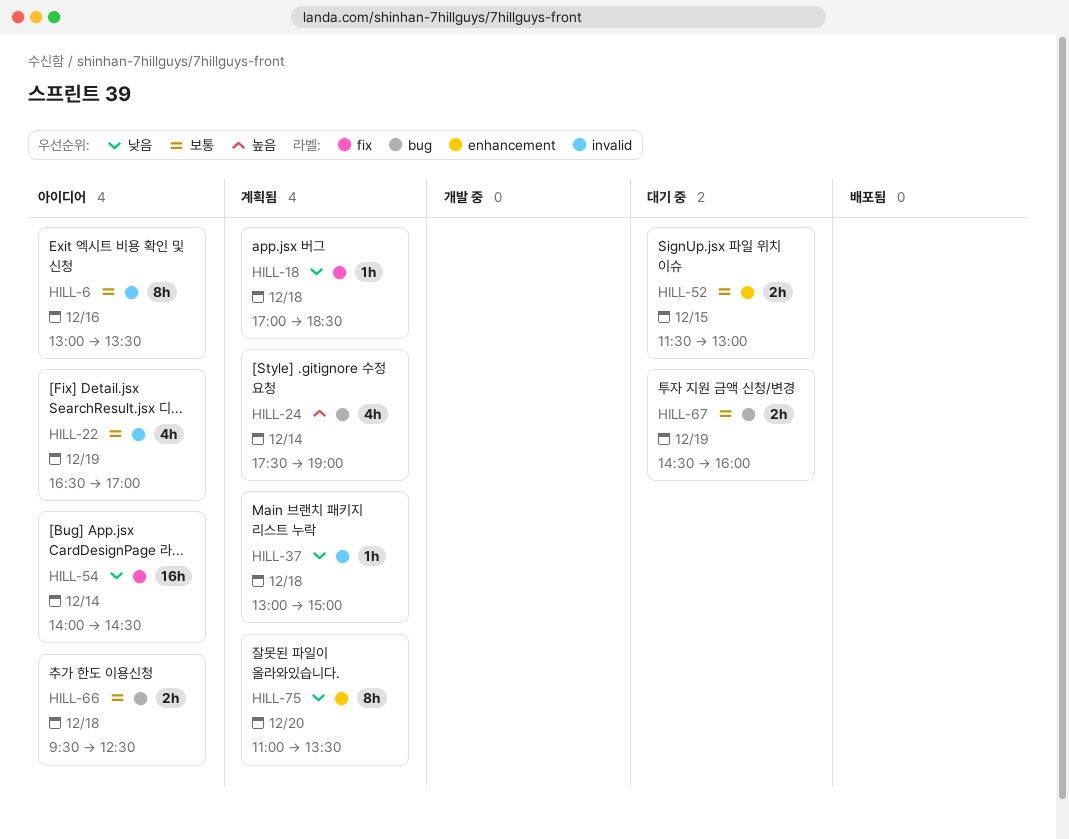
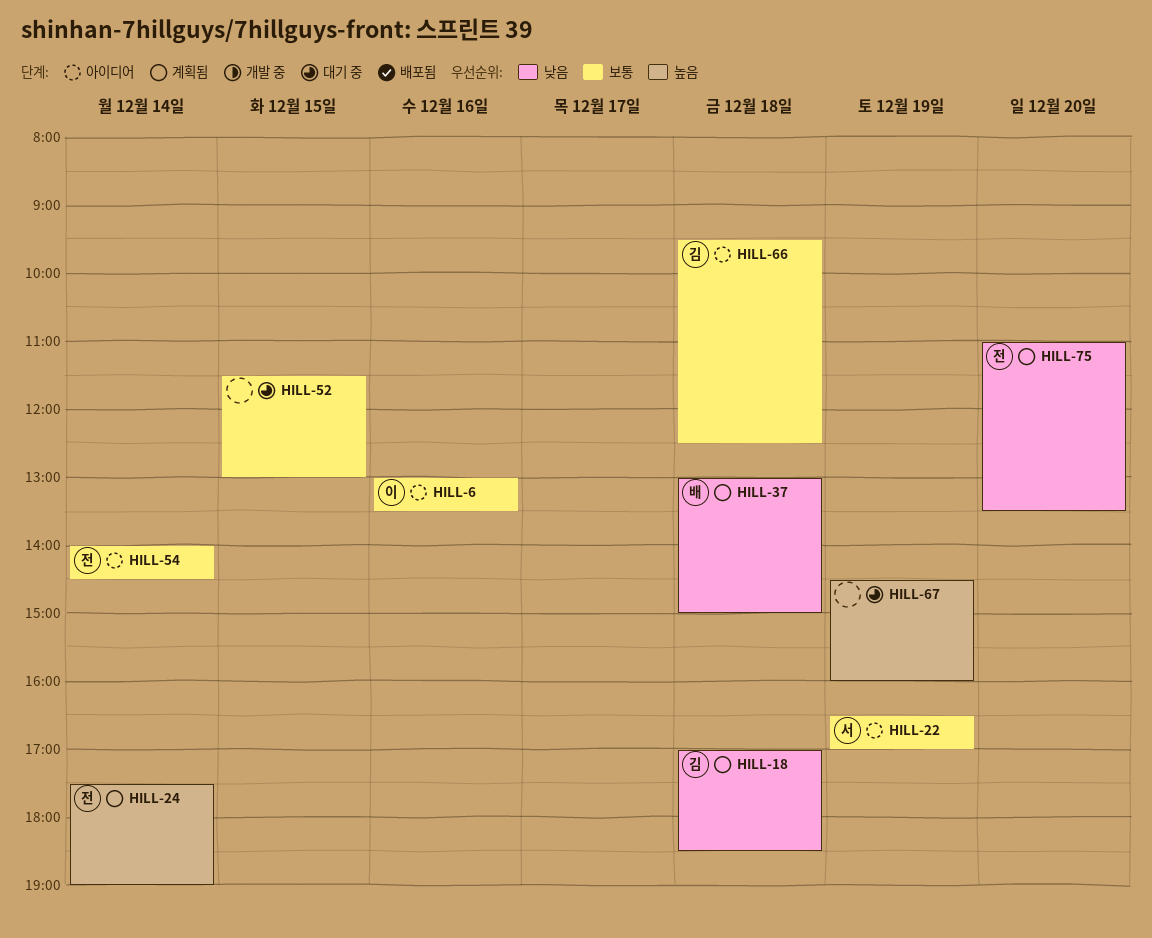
HILL-54, priority: 낮음 -> 보통
HILL-67, priority: 보통 -> 높음

